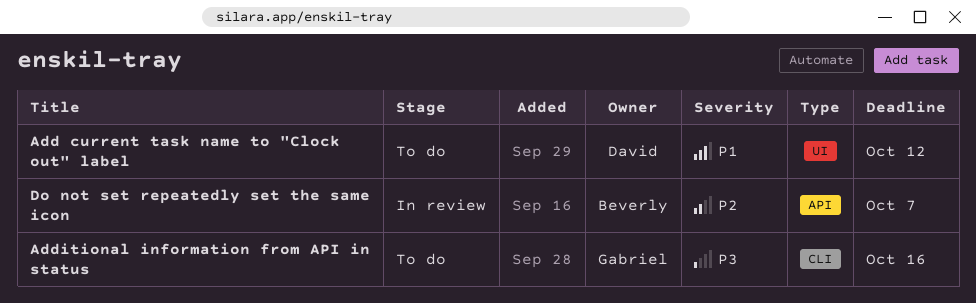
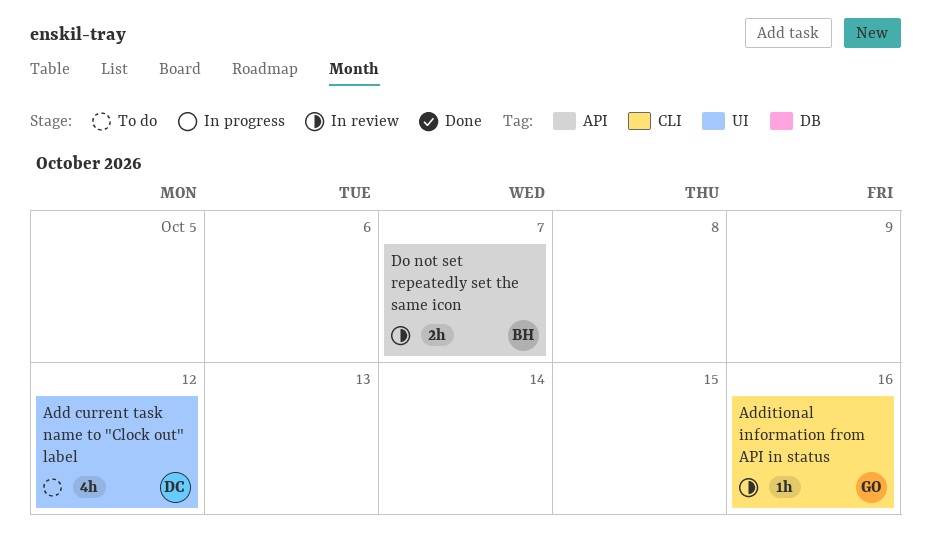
Additional information from API in status, status: To do -> In review

